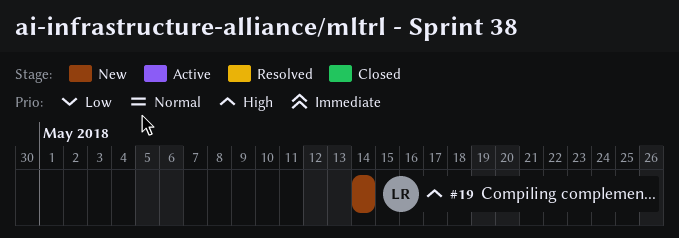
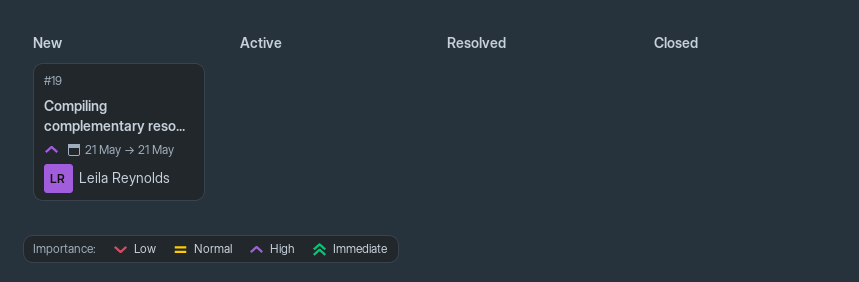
#19, start: May 14 -> May 21
#19, due: May 14 -> May 21

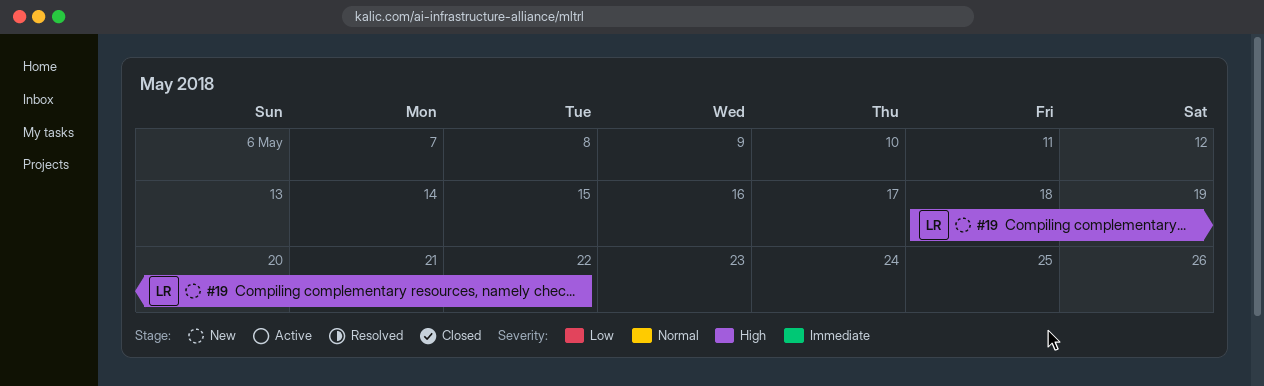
#19, start: May 21 -> May 18
#19, due: May 21 -> May 22

